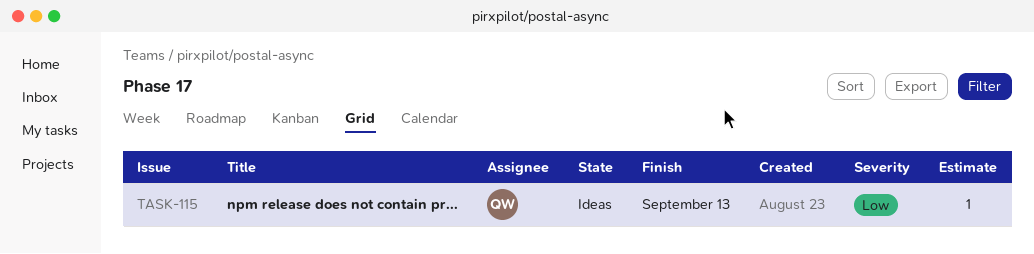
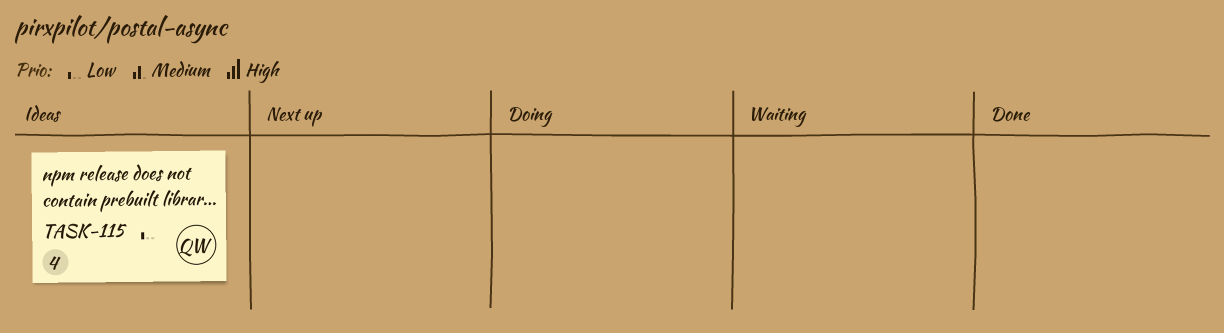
TASK-115, estimate: 1 -> 4

